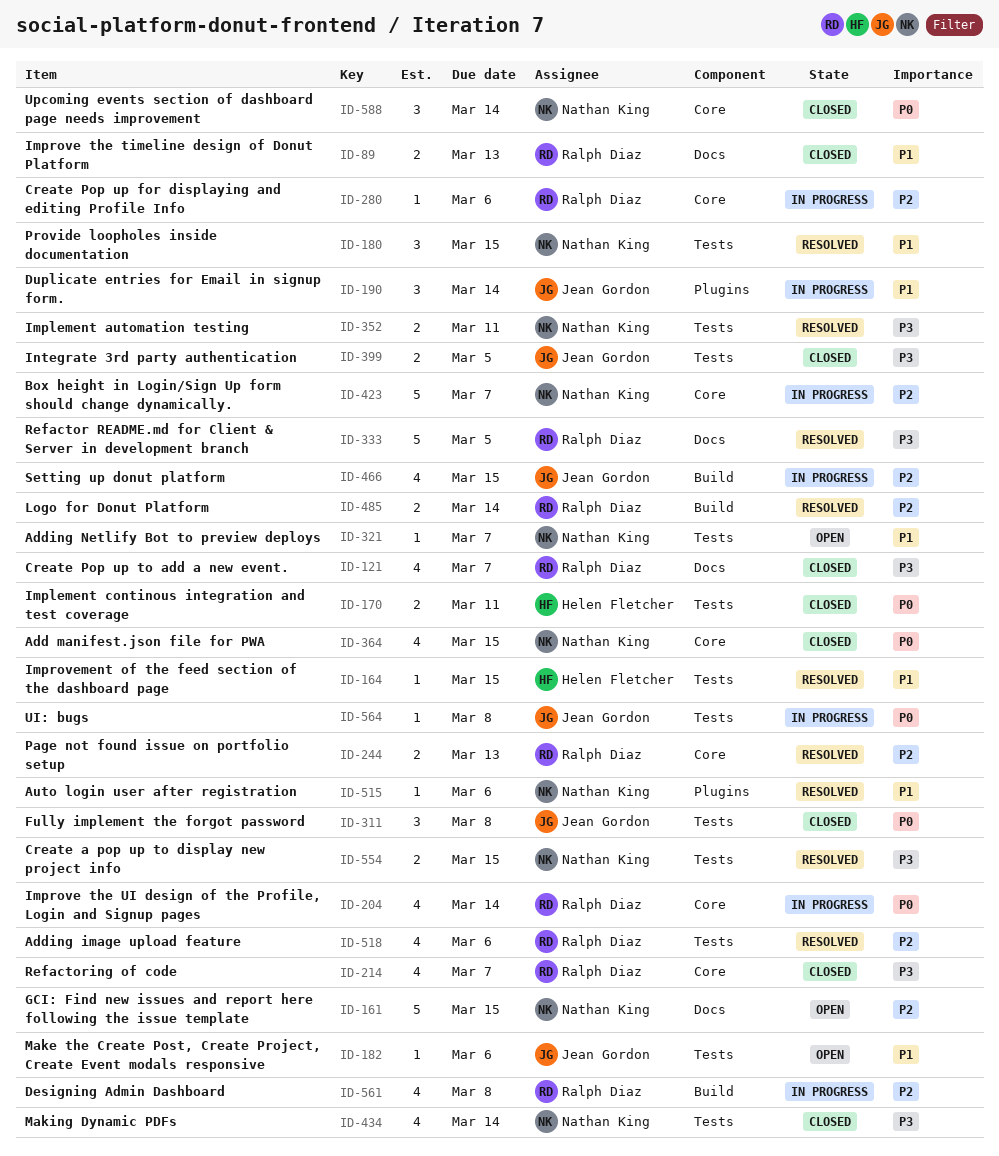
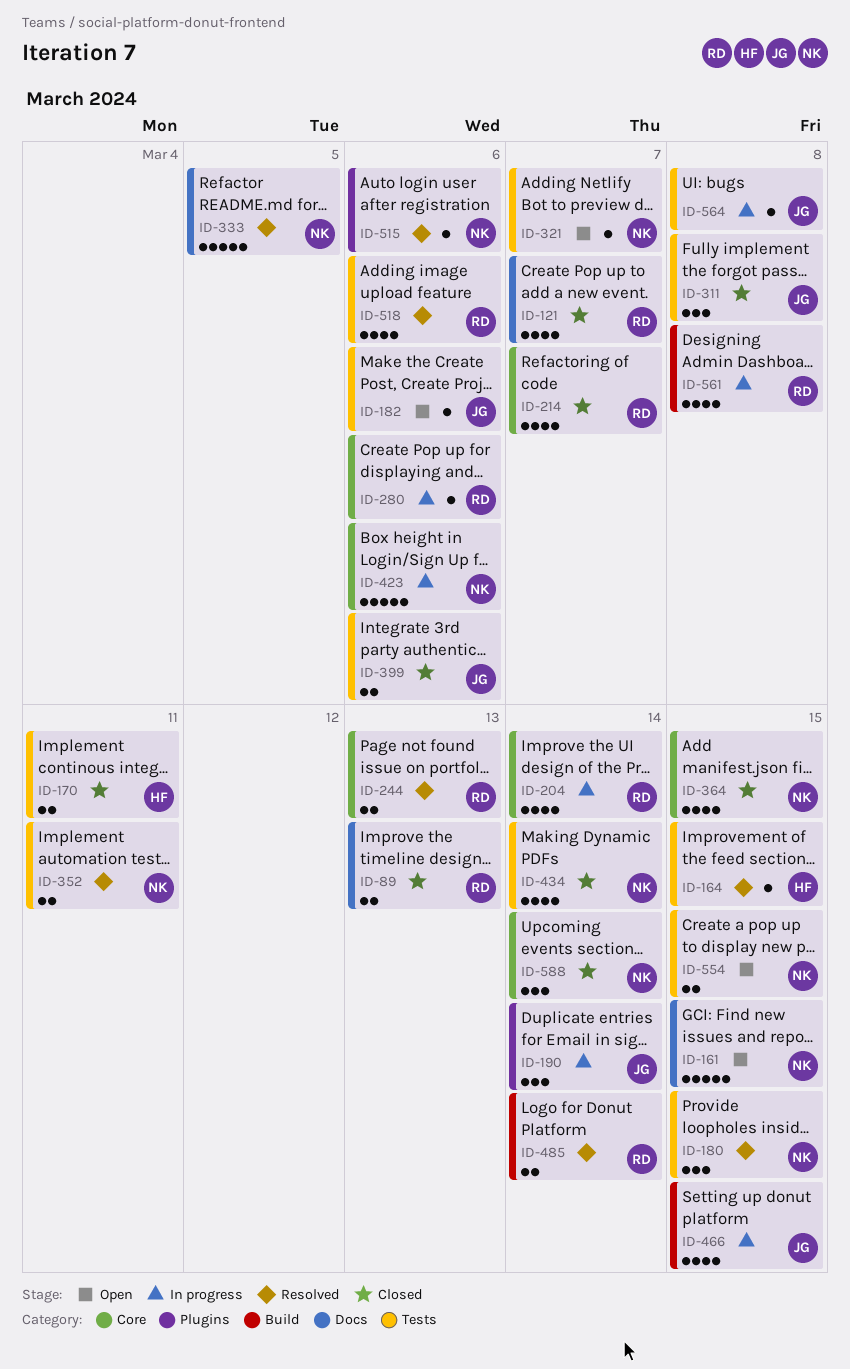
ID-333, owner: Ralph Diaz -> Nathan King
ID-399, due: Mar 5 -> Mar 6
ID-423, due: Mar 7 -> Mar 6
ID-554, status: Resolved -> Open

